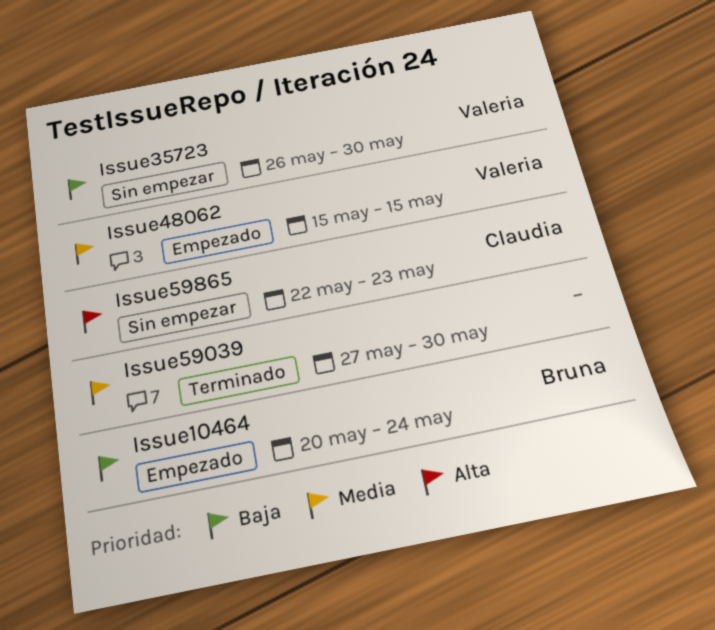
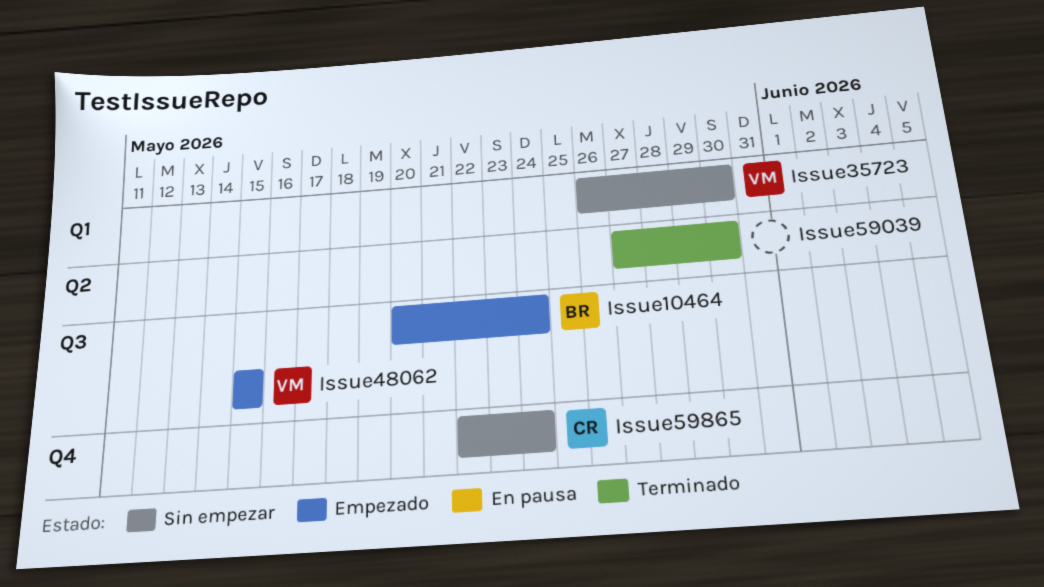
Issue59865, due: May 23 -> May 24

